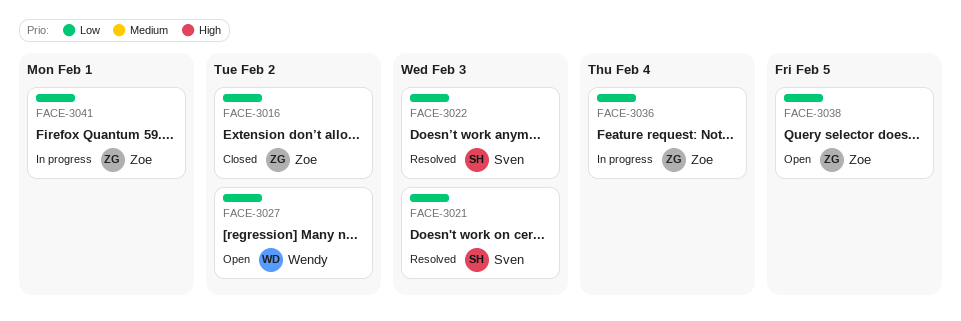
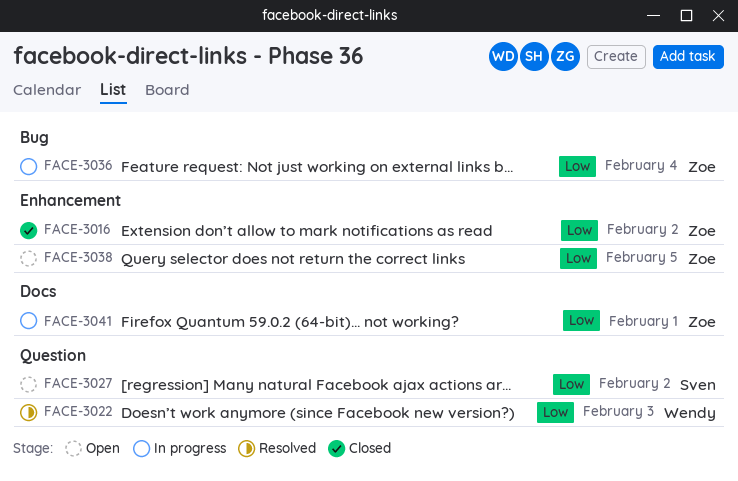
FACE-3021: present -> none
FACE-3022, owner: Sven -> Wendy
FACE-3027, owner: Wendy -> Sven

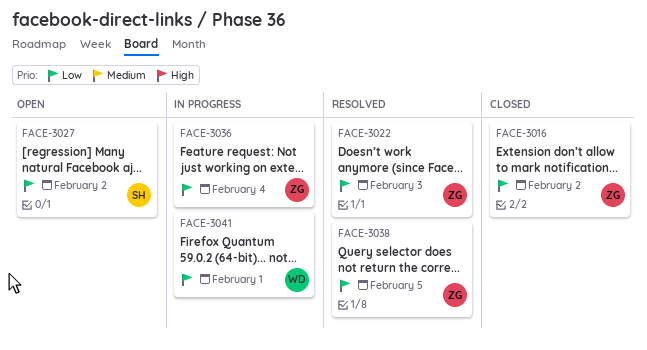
FACE-3022, owner: Wendy -> Zoe
FACE-3038, status: Open -> Resolved
FACE-3041, owner: Zoe -> Wendy

